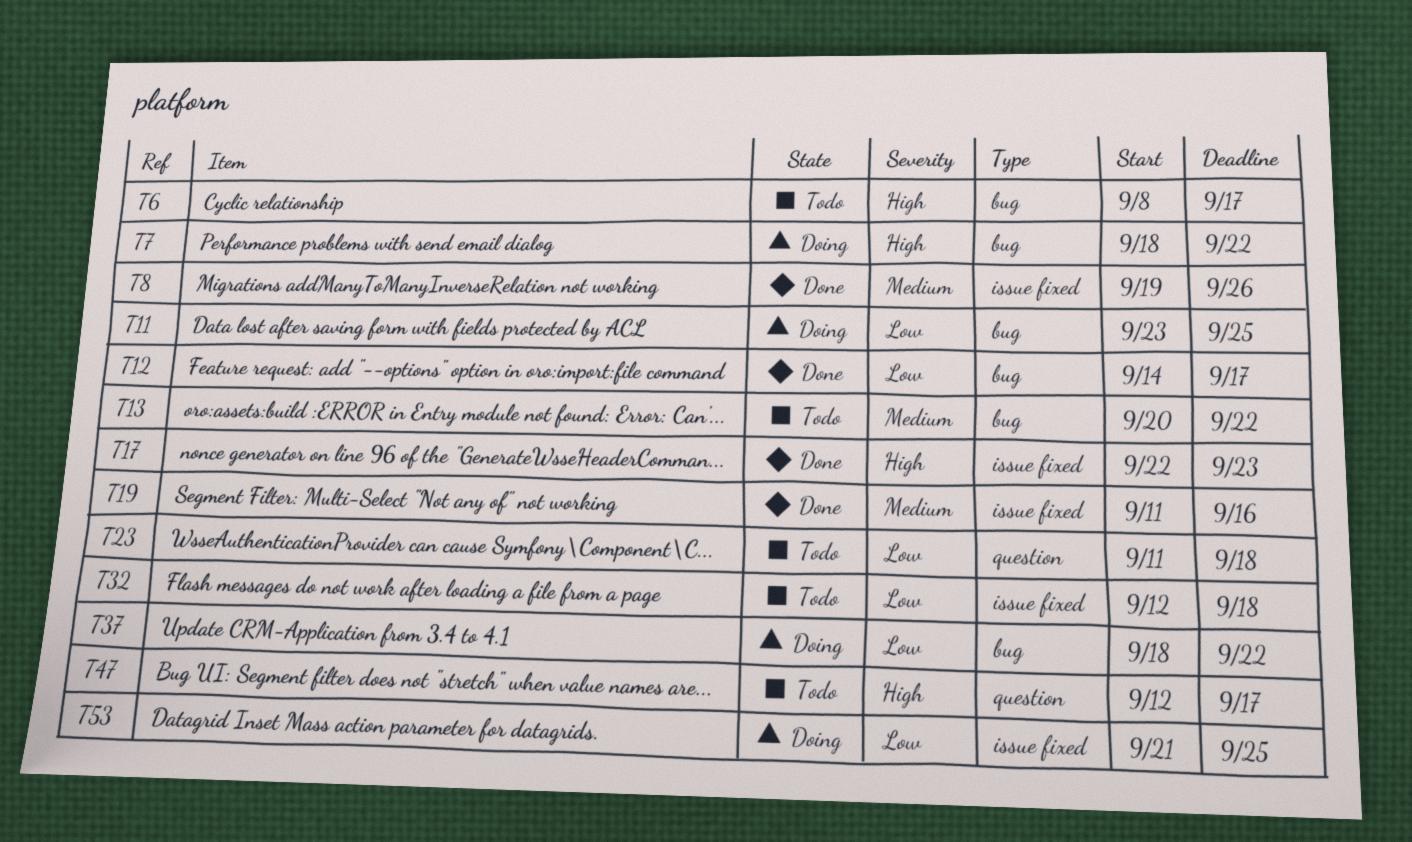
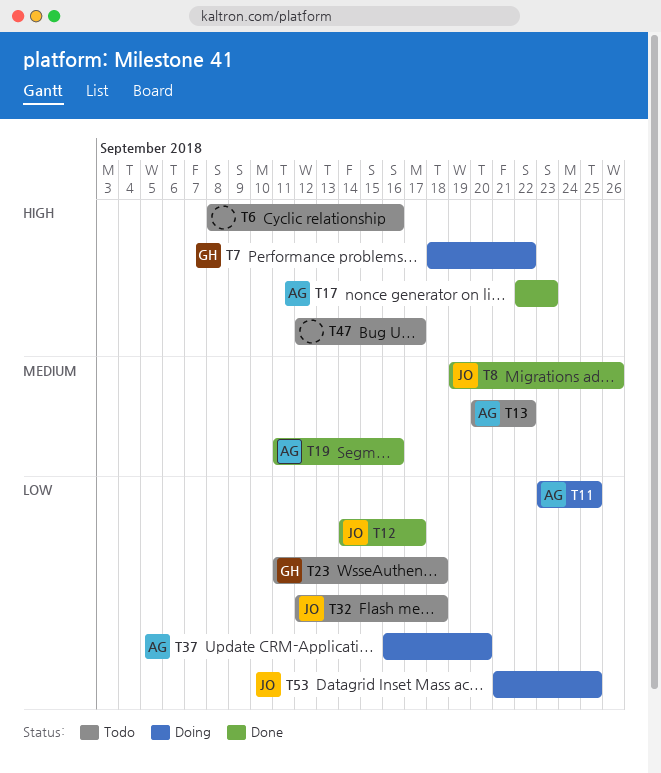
T6, due: Sep 17 -> Sep 16
T37, start: Sep 18 -> Sep 16
T37, due: Sep 22 -> Sep 20

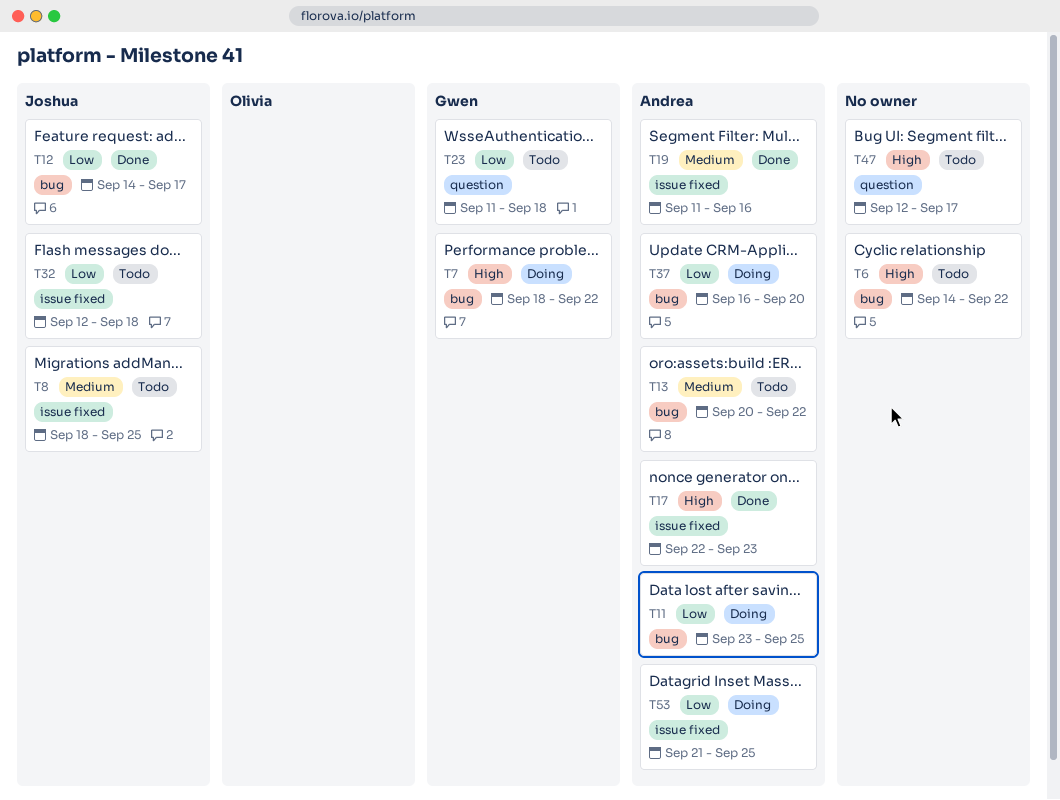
T6, start: Sep 8 -> Sep 14
T6, due: Sep 16 -> Sep 22
T8, status: Done -> Todo
T8, start: Sep 19 -> Sep 18
T8, due: Sep 26 -> Sep 25
T53, owner: Joshua -> Andrea

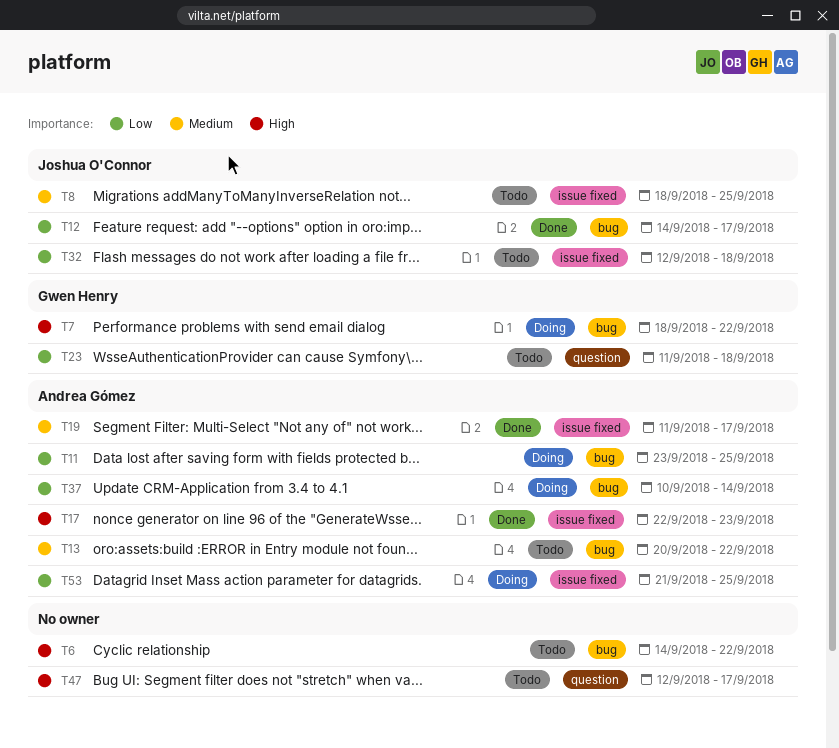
T19, due: Sep 16 -> Sep 17
T37, start: Sep 16 -> Sep 10
T37, due: Sep 20 -> Sep 14

